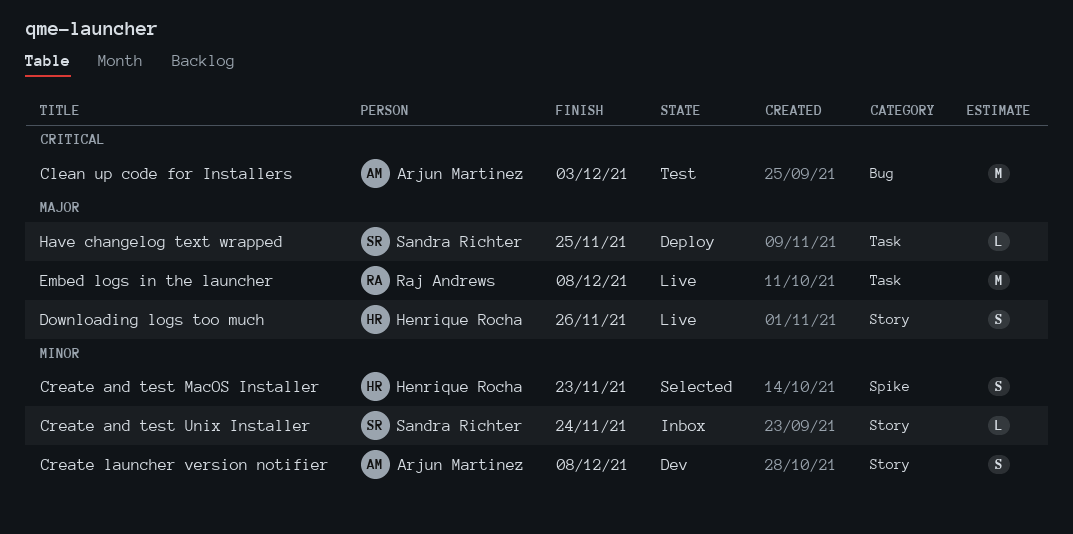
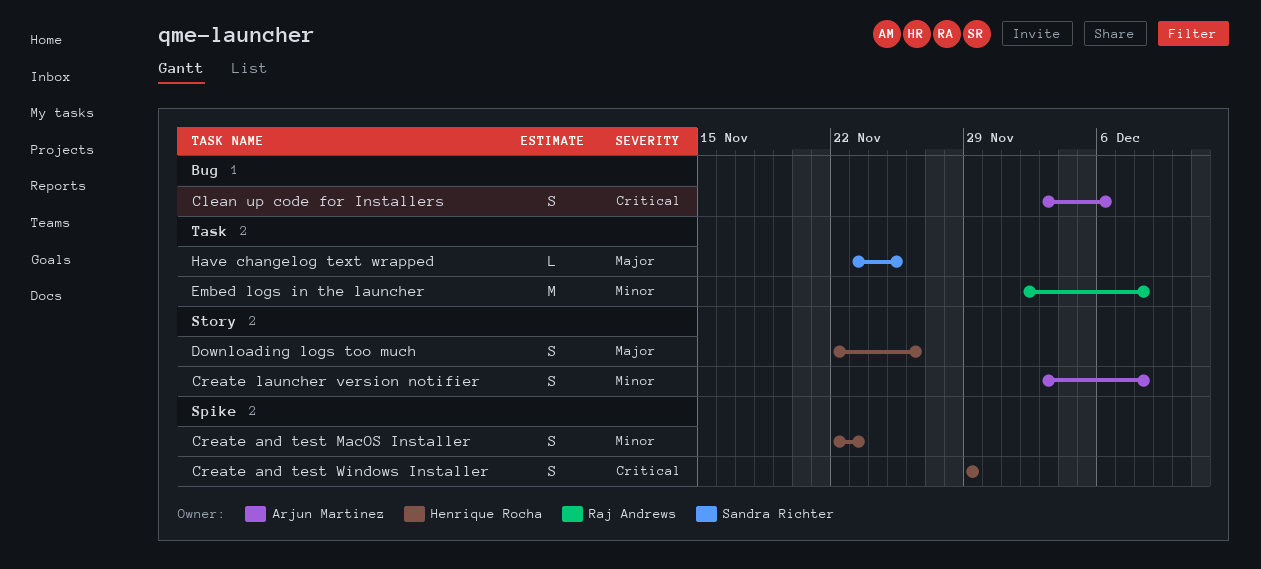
Clean up code for Installers, estimate: M -> S
Clean up code for Installers, due: Dec 3 -> Dec 6
Create and test Unix Installer: present -> none
Create and test Windows Installer: none -> present
Embed logs in the launcher, priority: Major -> Minor

